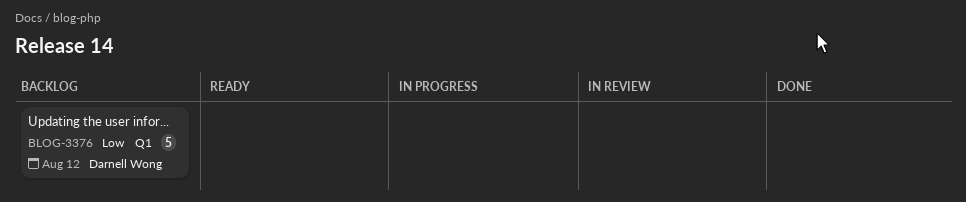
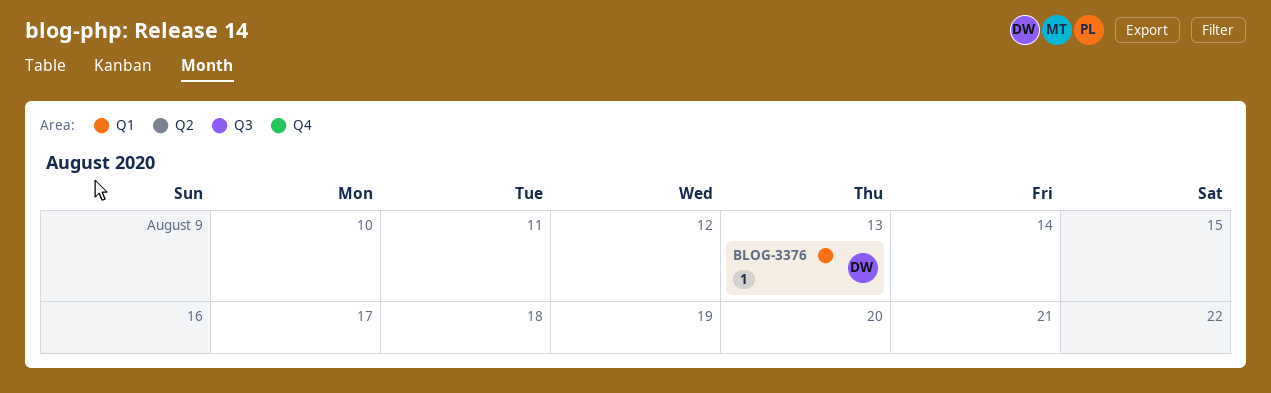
BLOG-3376, estimate: 5 -> 1
BLOG-3376, due: Aug 12 -> Aug 13

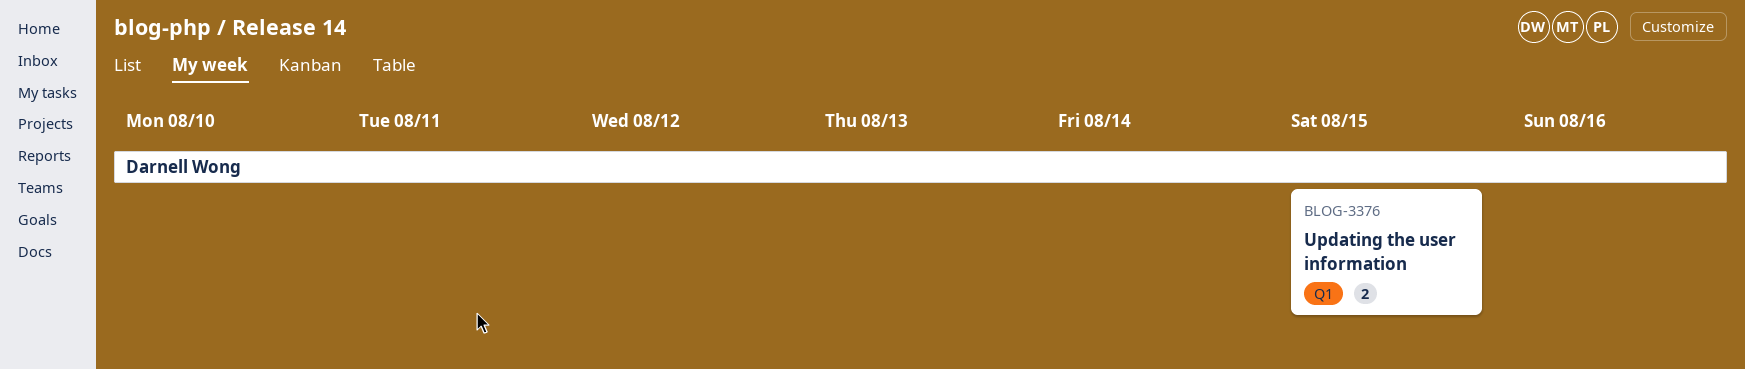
BLOG-3376, estimate: 1 -> 2
BLOG-3376, due: Aug 13 -> Aug 15

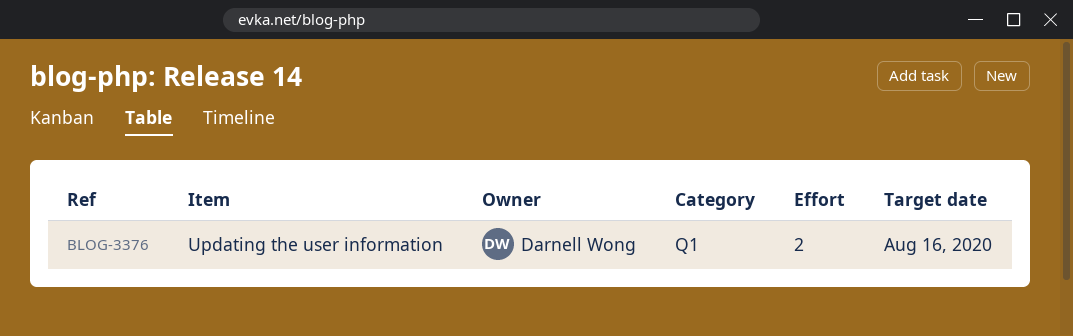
BLOG-3376, due: Aug 15 -> Aug 16

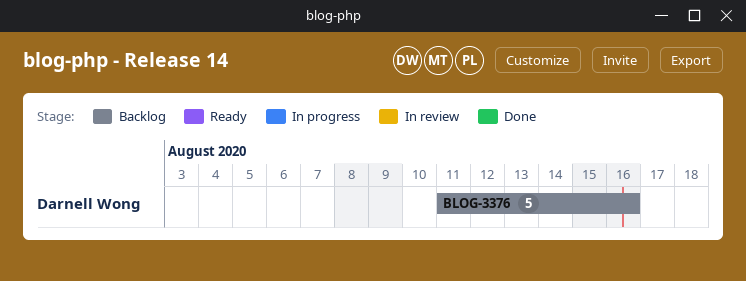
BLOG-3376, estimate: 2 -> 5

